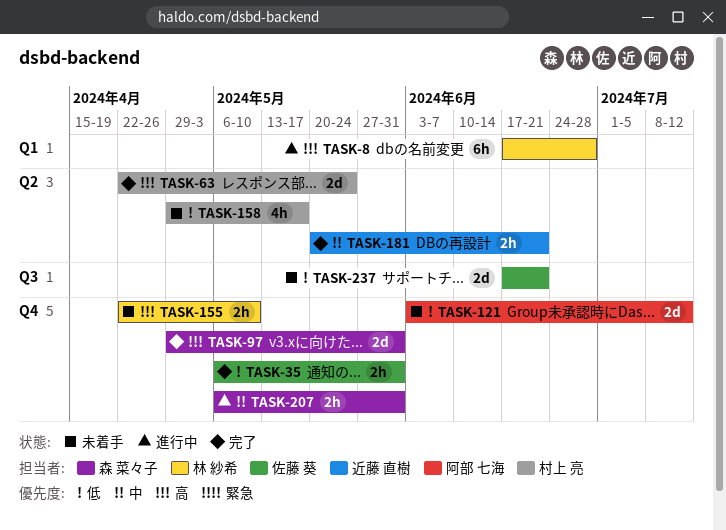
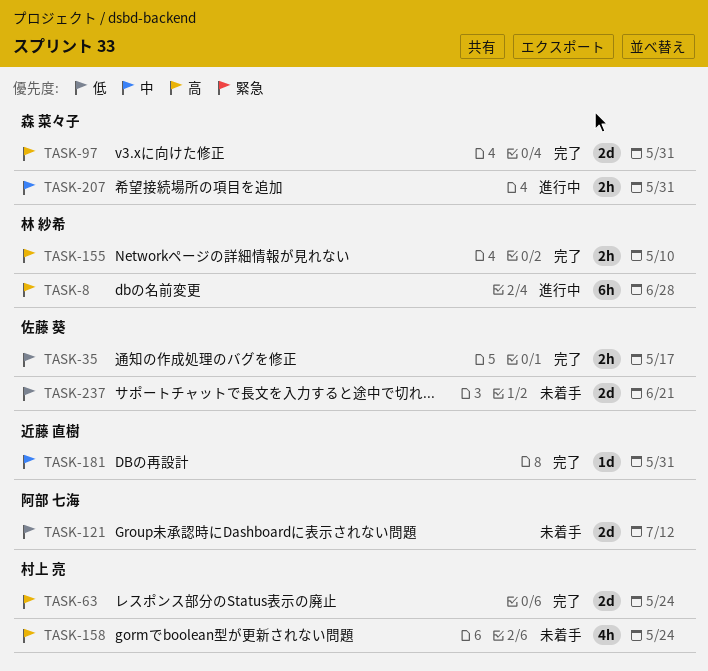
TASK-35, due: May 31 -> May 17
TASK-155, status: 未着手 -> 完了
TASK-158, priority: 低 -> 高
TASK-158, due: May 17 -> May 24
TASK-181, estimate: 2h -> 1d
TASK-181, due: Jun 21 -> May 31

